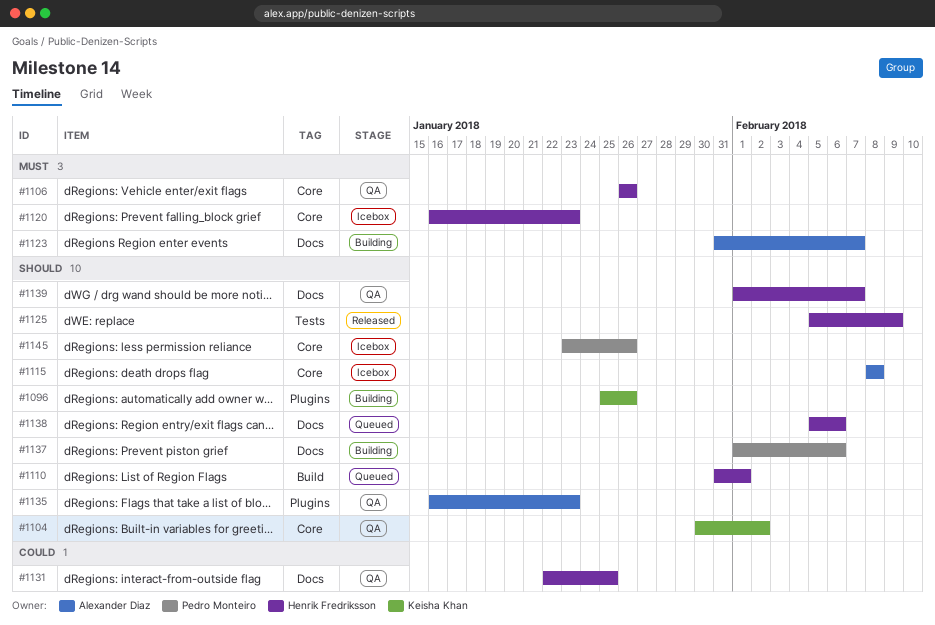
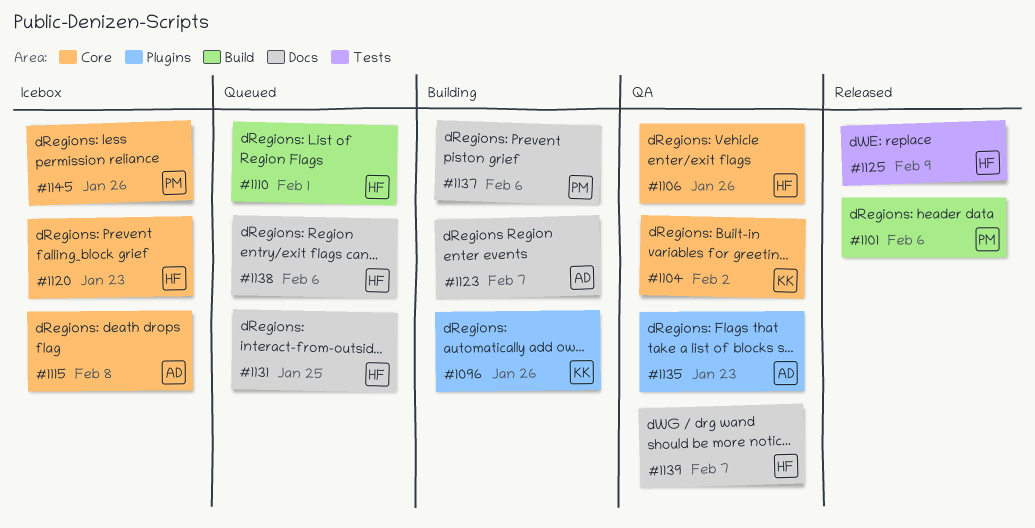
#1101: none -> present
#1131, status: QA -> Queued

